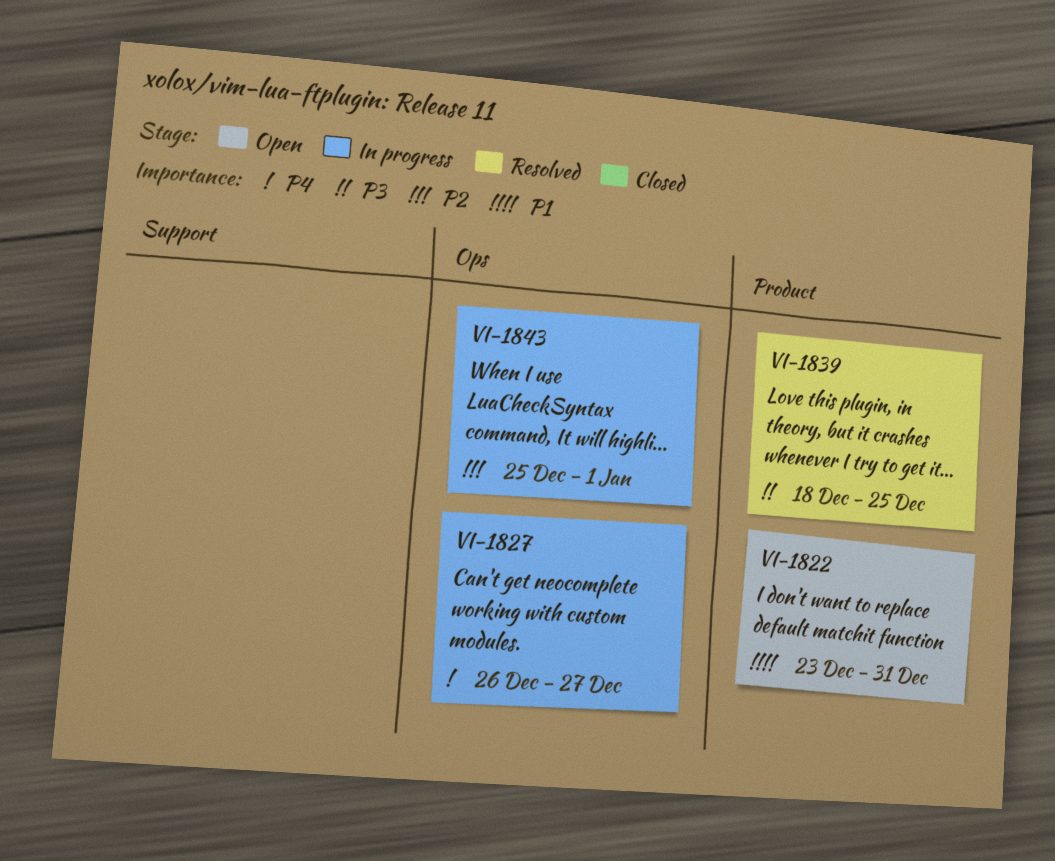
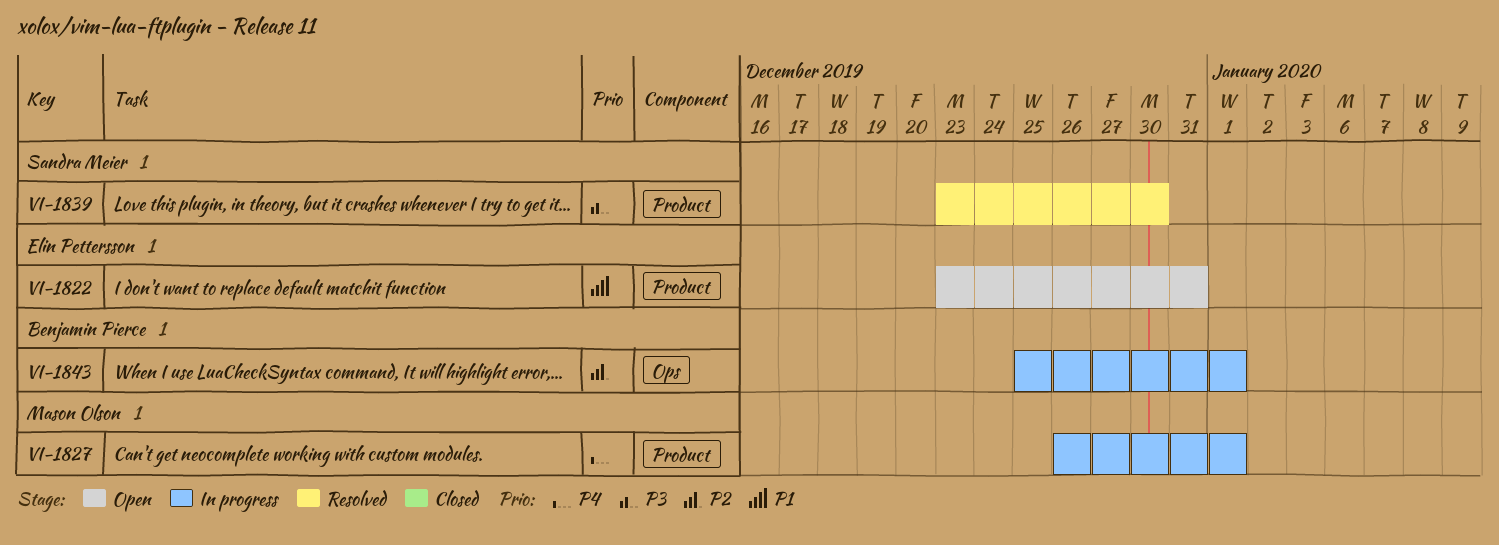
VI-1827, label: Ops -> Product
VI-1827, due: Dec 27 -> Jan 1
VI-1839, start: Dec 18 -> Dec 23
VI-1839, due: Dec 25 -> Dec 30

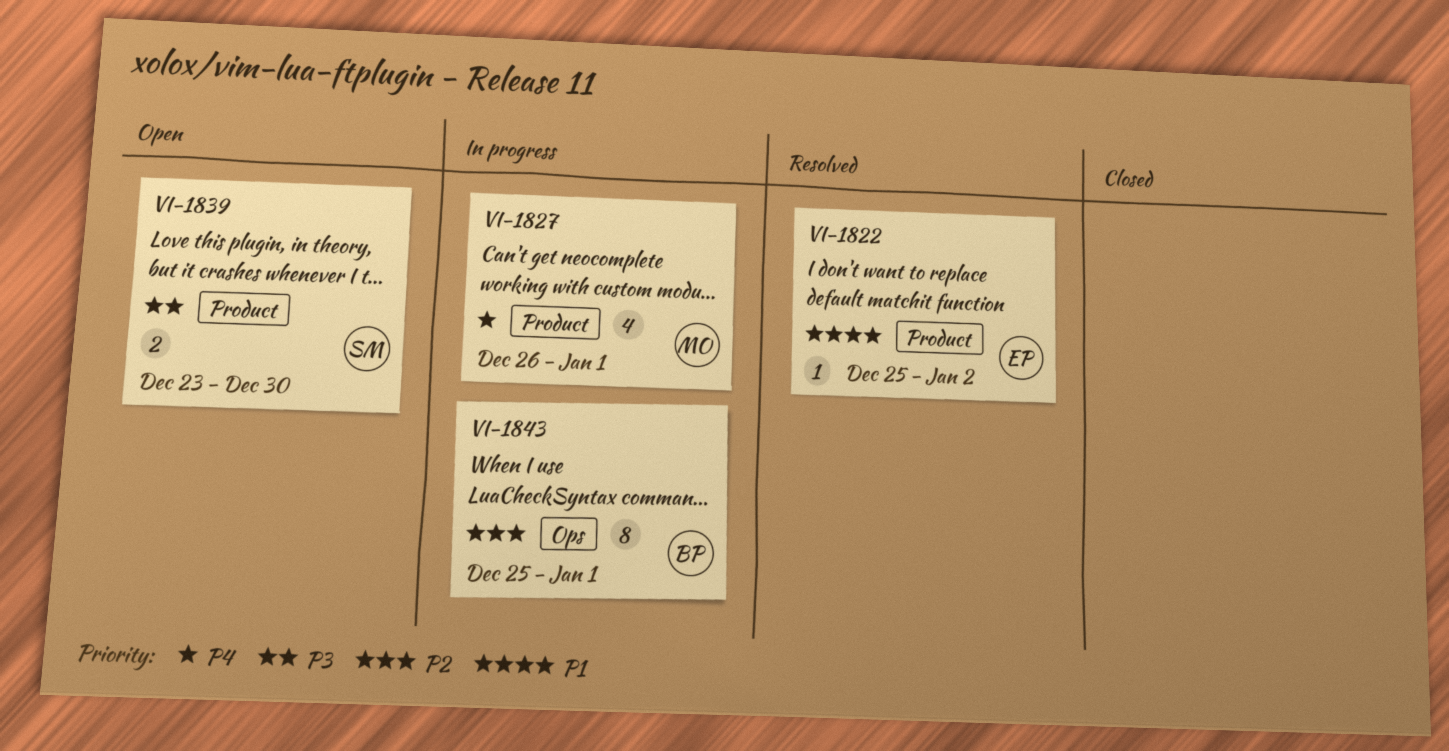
VI-1822, status: Open -> Resolved
VI-1822, start: Dec 23 -> Dec 25
VI-1822, due: Dec 31 -> Jan 2
VI-1839, status: Resolved -> Open

